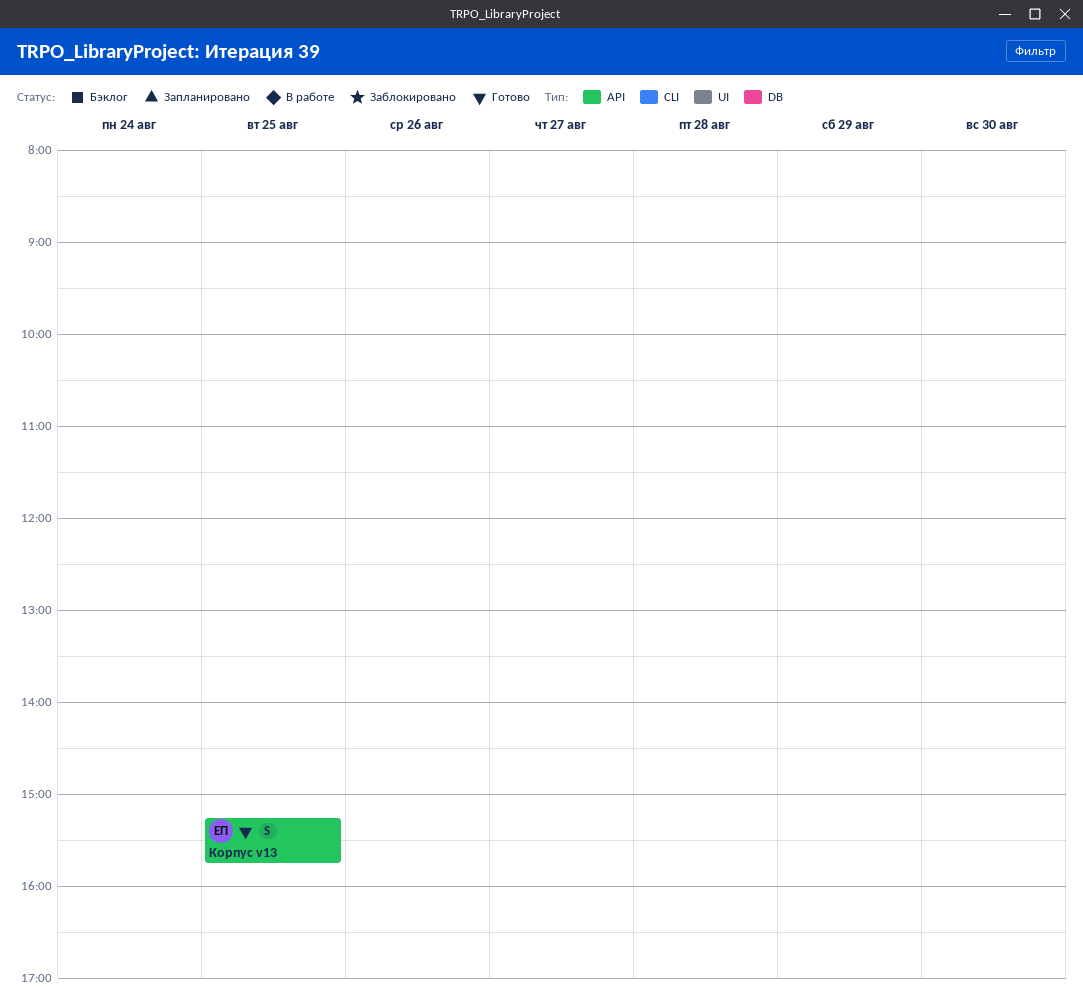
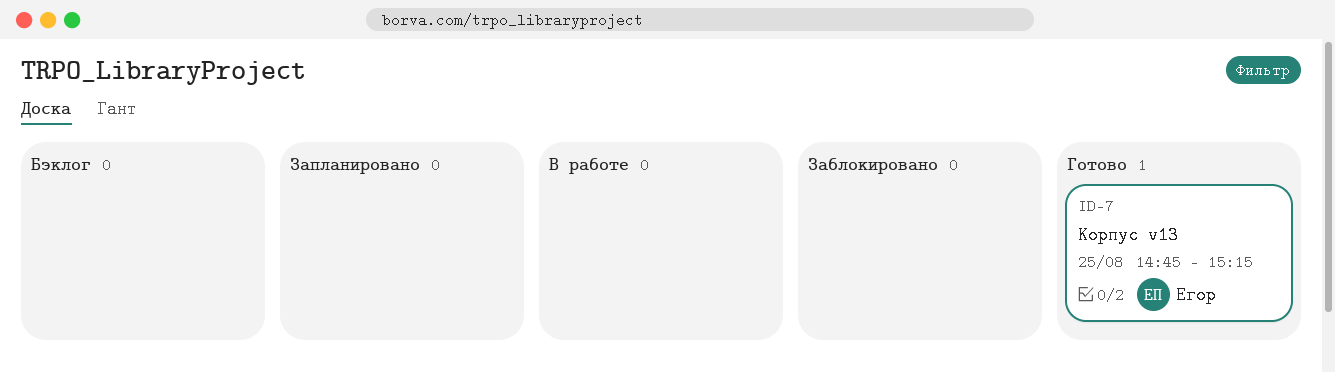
Корпус v13, begins: 15:15 -> 14:45
Корпус v13, ends: 15:45 -> 15:15

